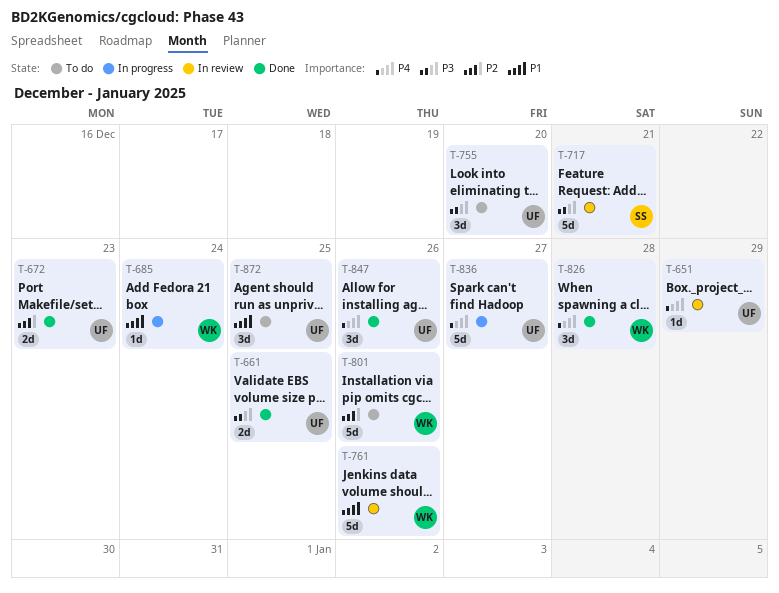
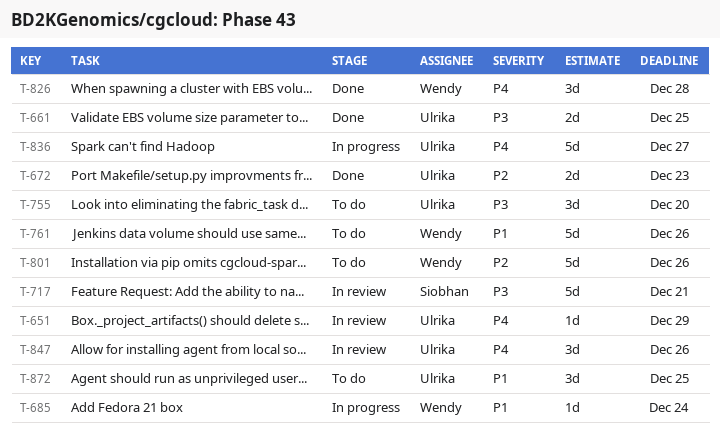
T-761, status: In review -> To do
T-847, status: Done -> In review

